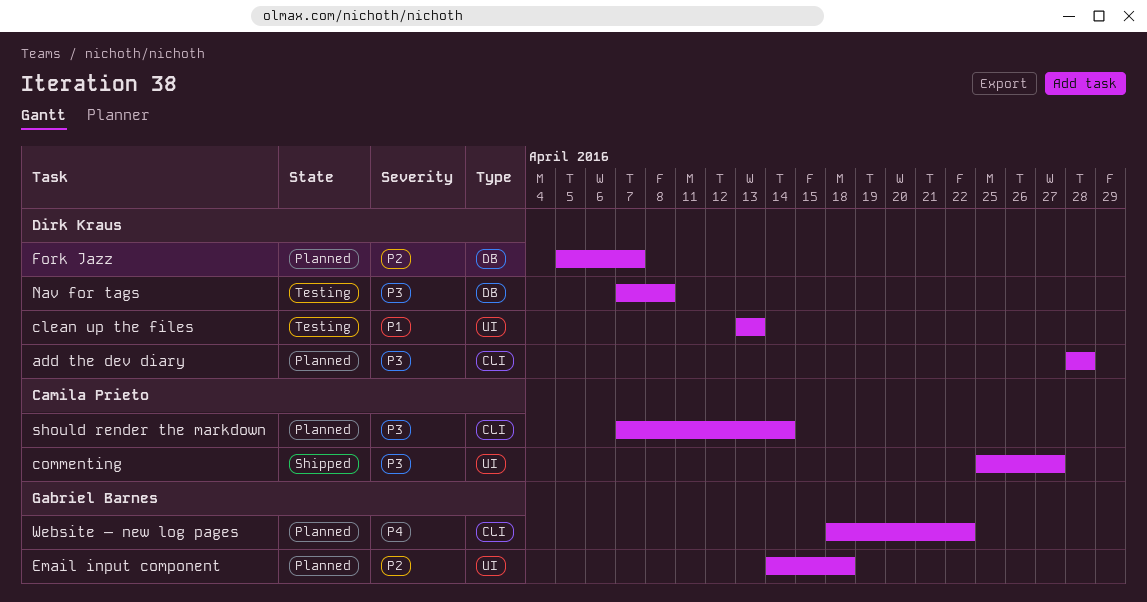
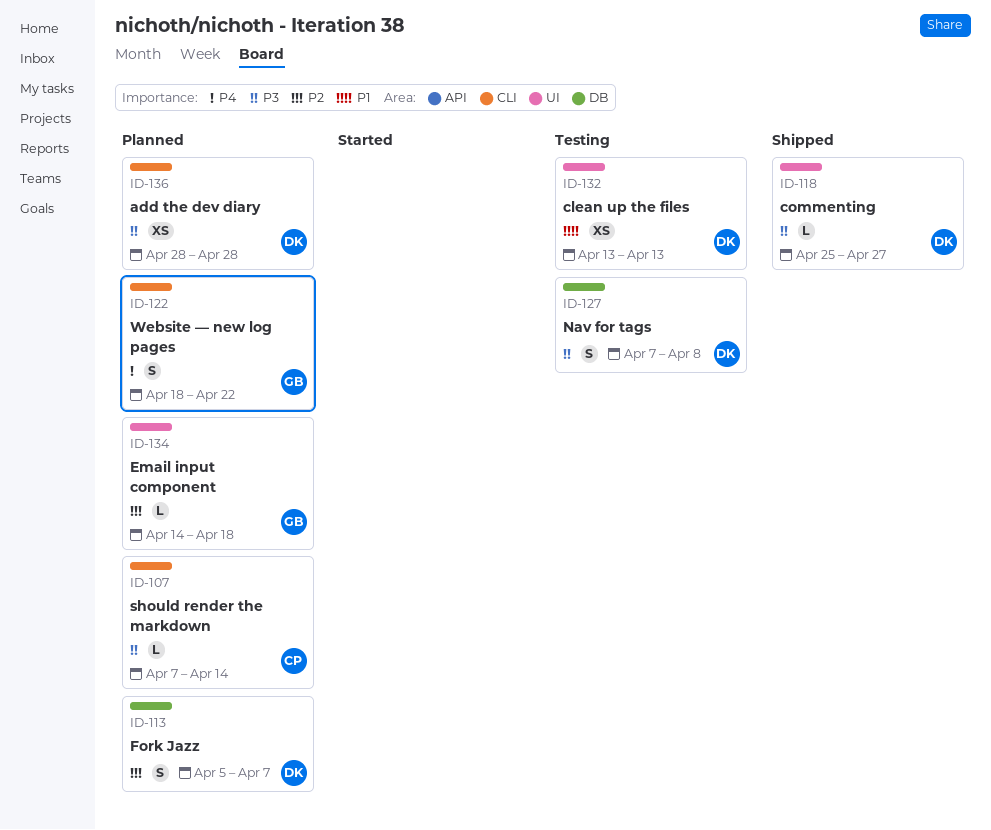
commenting, owner: Camila Prieto -> Dirk Kraus

